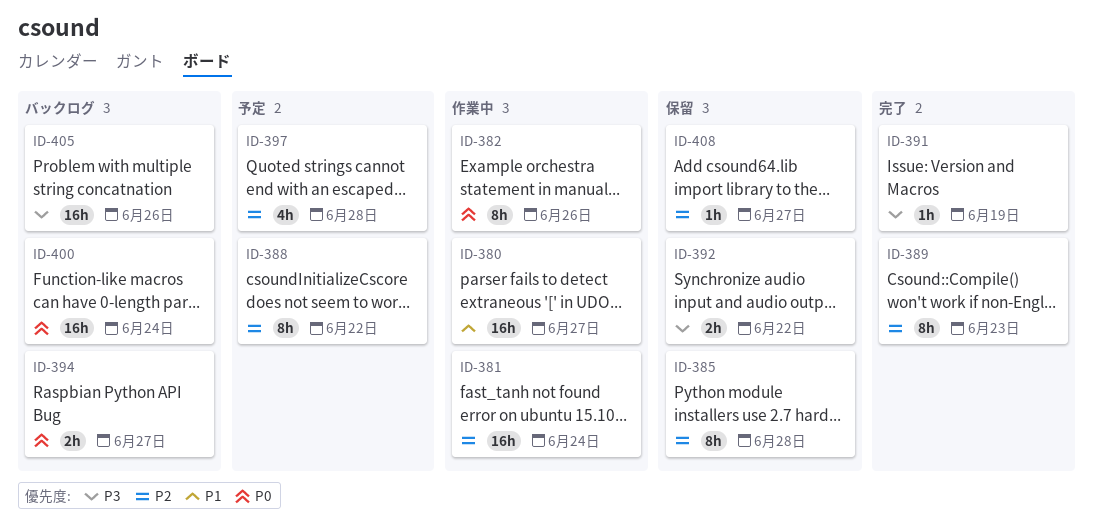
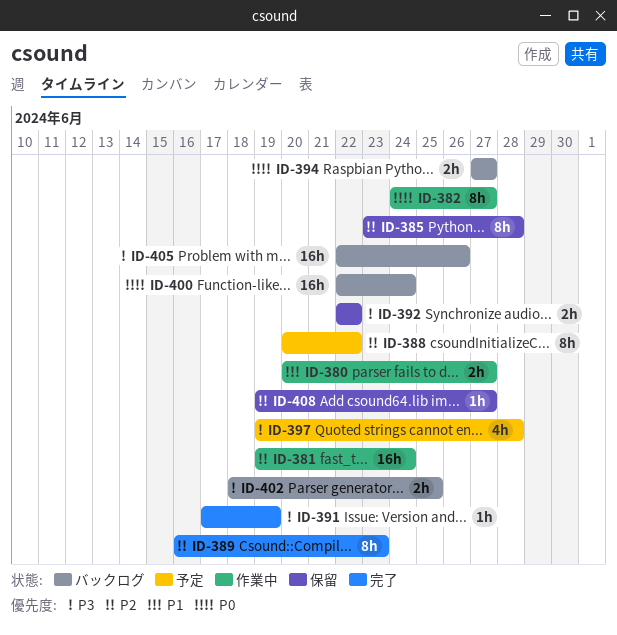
ID-380, estimate: 16h -> 2h
ID-382, due: Jun 26 -> Jun 27
ID-397, priority: P2 -> P3
ID-402: none -> present

